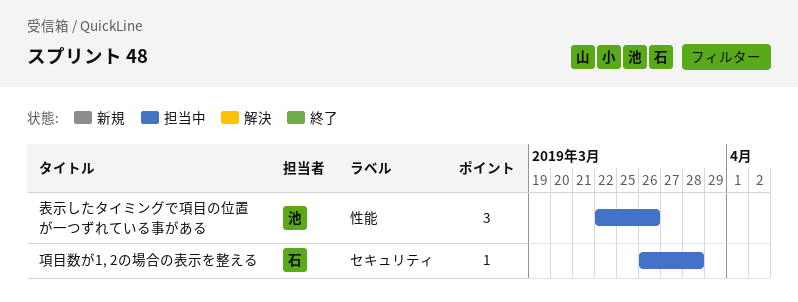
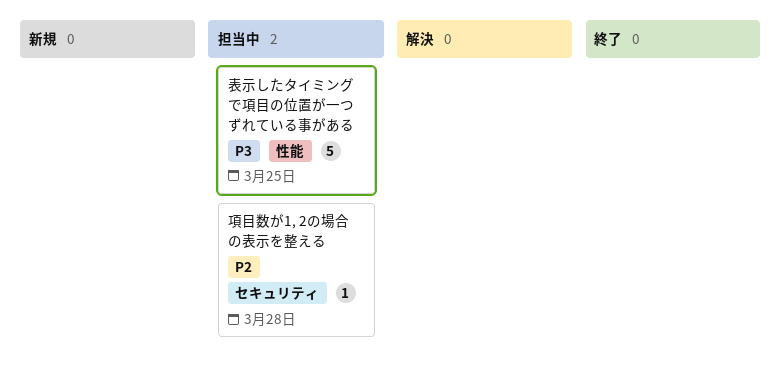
表示したタイミングで項目の位置が一つずれている事がある, estimate: 3 -> 5
表示したタイミングで項目の位置が一つずれている事がある, due: Mar 26 -> Mar 25

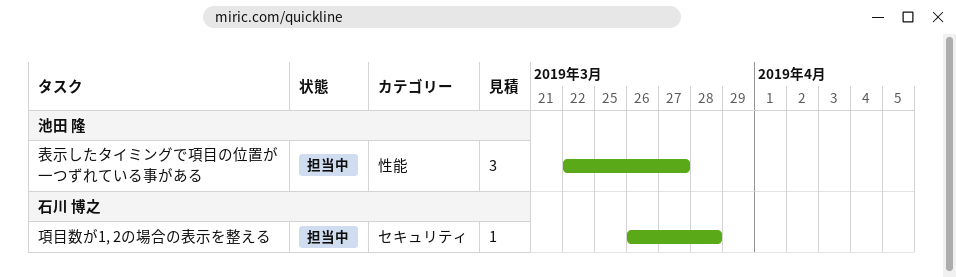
表示したタイミングで項目の位置が一つずれている事がある, estimate: 5 -> 3
表示したタイミングで項目の位置が一つずれている事がある, due: Mar 25 -> Mar 27

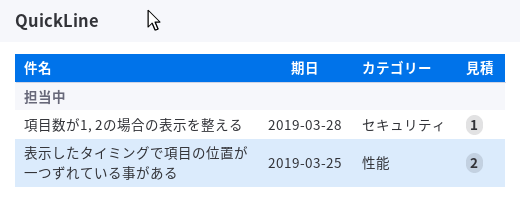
表示したタイミングで項目の位置が一つずれている事がある, estimate: 3 -> 2
表示したタイミングで項目の位置が一つずれている事がある, due: Mar 27 -> Mar 25

